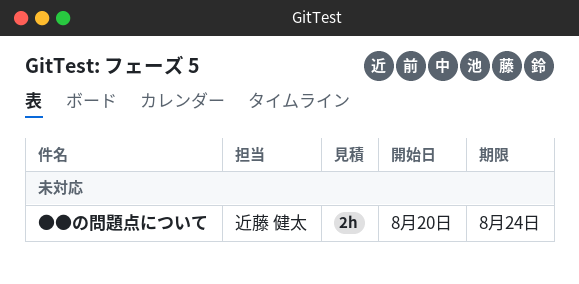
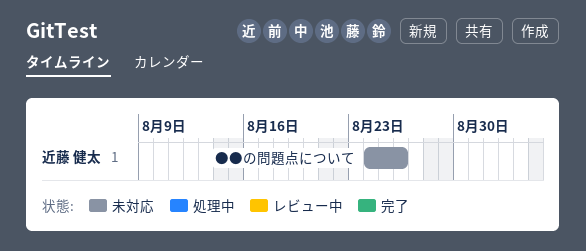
●●の問題点について, start: Aug 20 -> Aug 24
●●の問題点について, due: Aug 24 -> Aug 26

